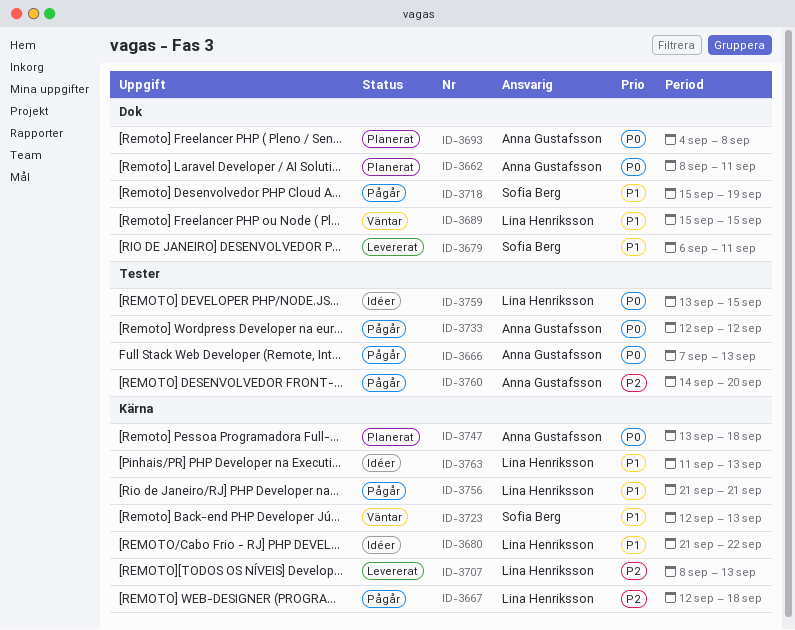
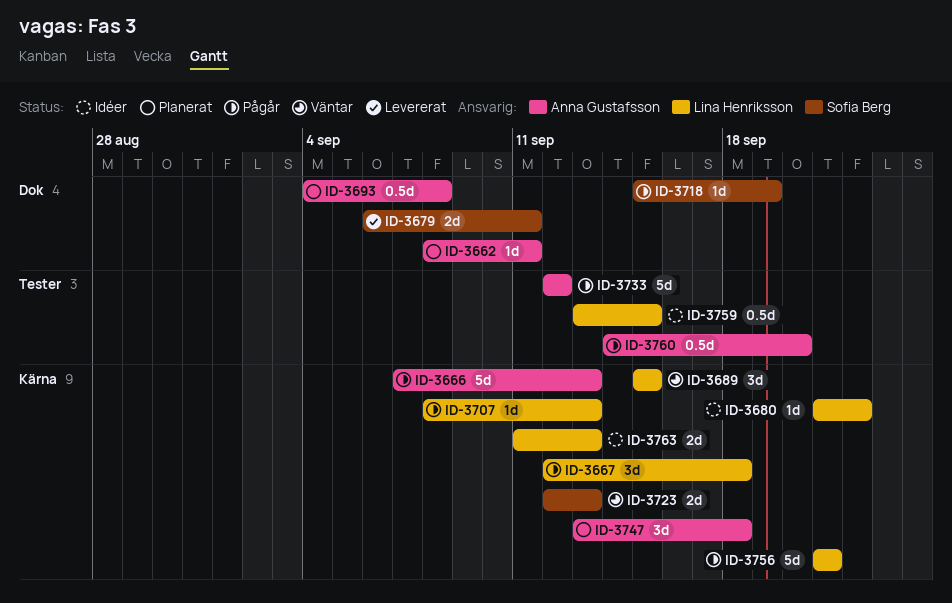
ID-3666, label: Tester -> Kärna
ID-3689, label: Dok -> Kärna
ID-3707, status: Levererat -> Pågår

